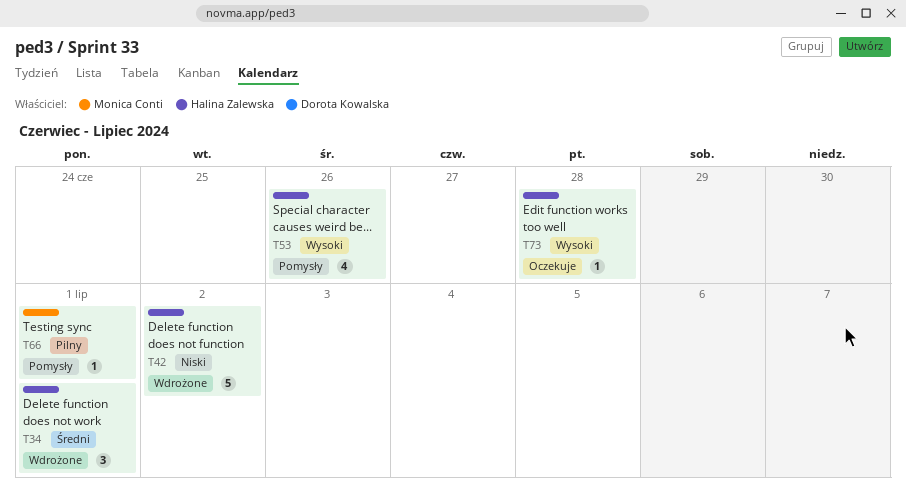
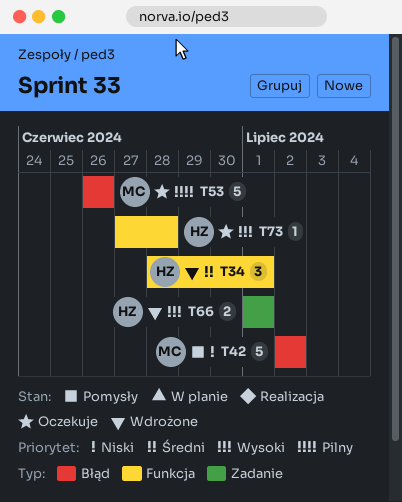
T42, status: Wdrożone -> Pomysły
T42, owner: Halina Zalewska -> Monica Conti
T53, status: Pomysły -> Oczekuje
T53, owner: Halina Zalewska -> Monica Conti
T53, priority: Wysoki -> Pilny
T53, estimate: 4 -> 5
T66, status: Pomysły -> Wdrożone
T66, owner: Monica Conti -> Halina Zalewska
T66, priority: Pilny -> Wysoki
T66, estimate: 1 -> 2

